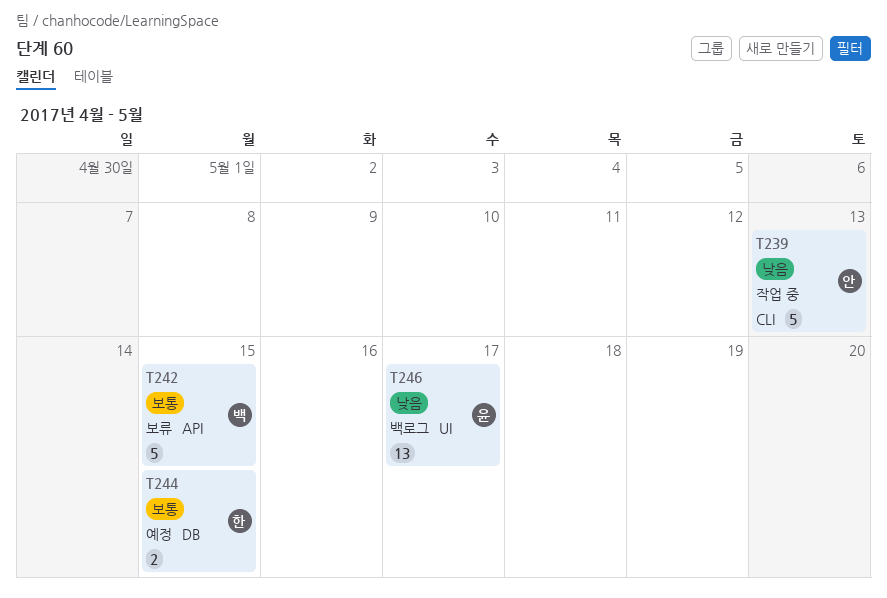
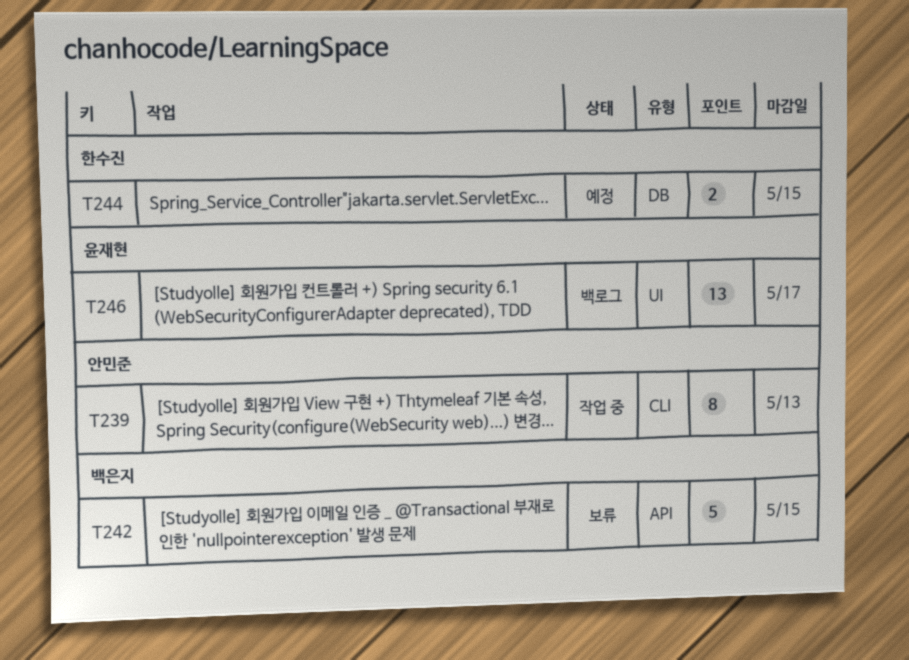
T239, estimate: 5 -> 8

